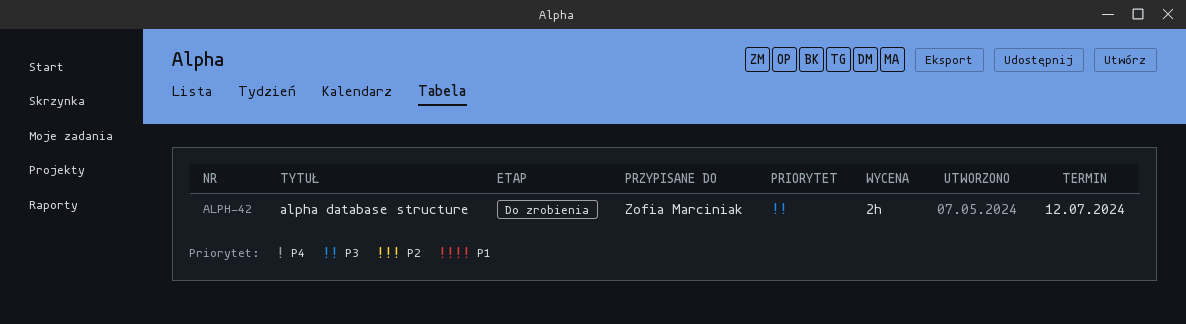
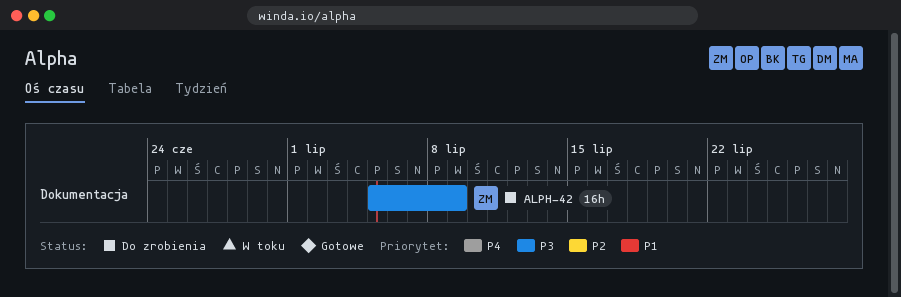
ALPH-42, estimate: 2h -> 16h
ALPH-42, due: Jul 12 -> Jul 9

